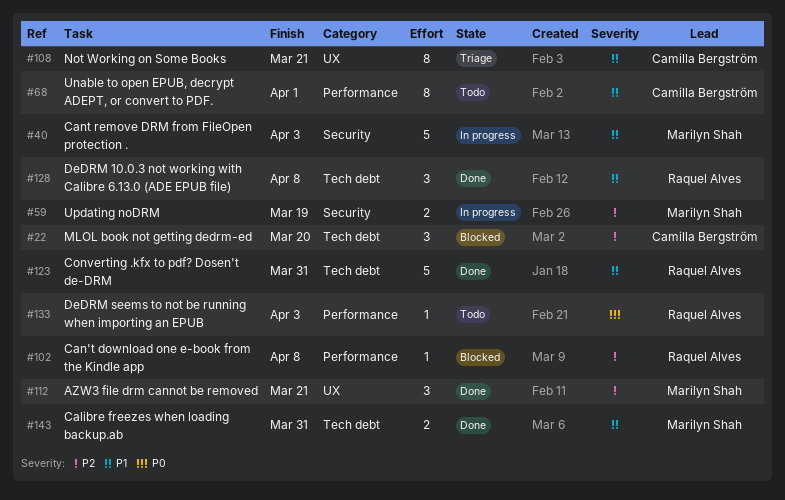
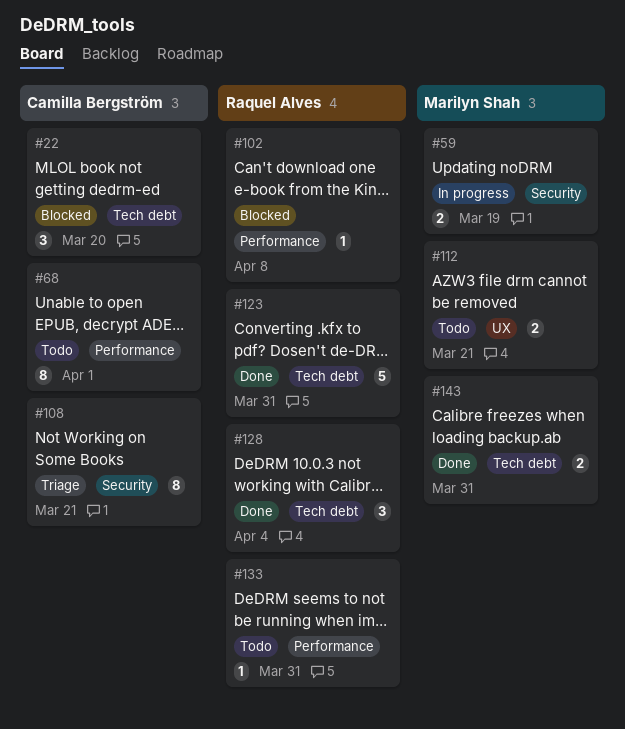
#40: present -> none
#108, label: UX -> Security
#112, status: Done -> Todo
#112, estimate: 3 -> 2
#128, due: Apr 8 -> Apr 4
#133, due: Apr 3 -> Mar 31

